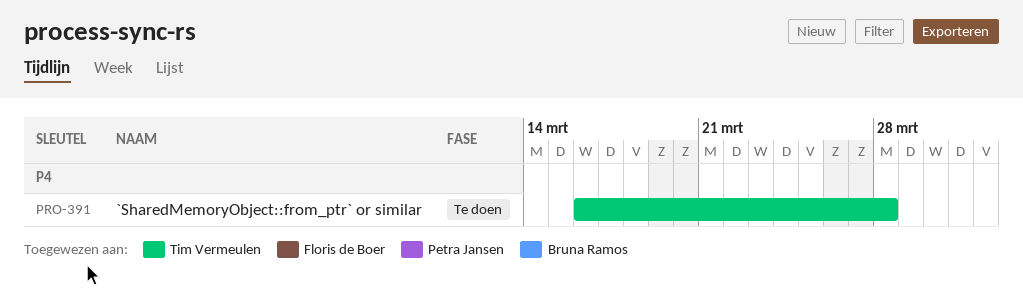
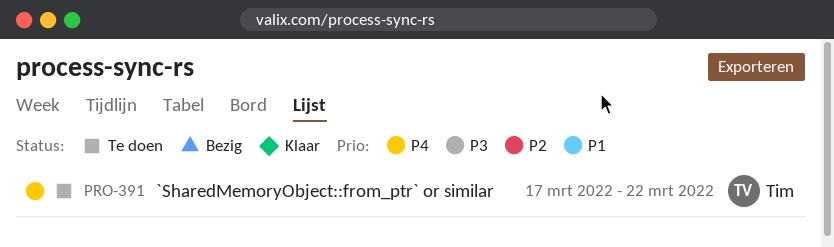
PRO-391, start: Mar 16 -> Mar 17
PRO-391, due: Mar 28 -> Mar 22

